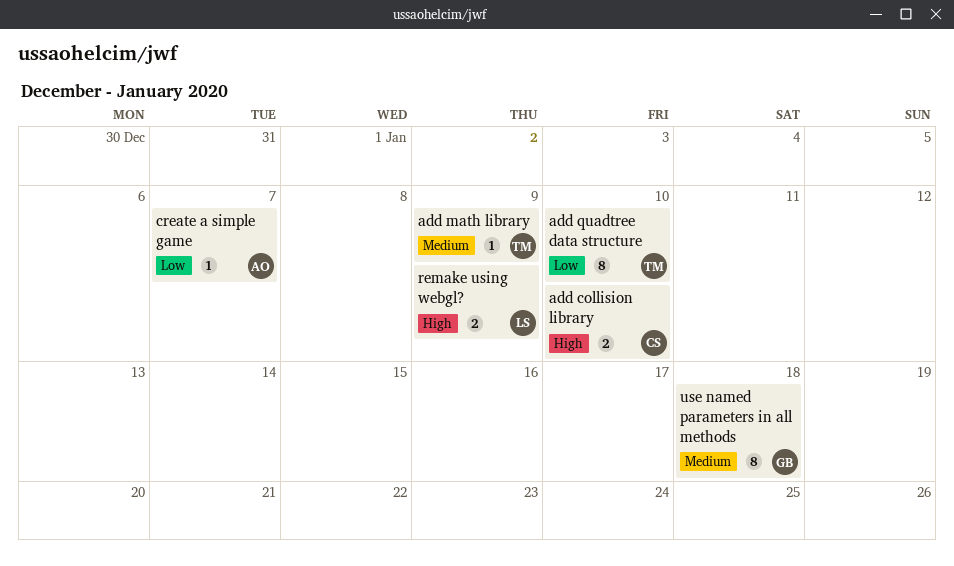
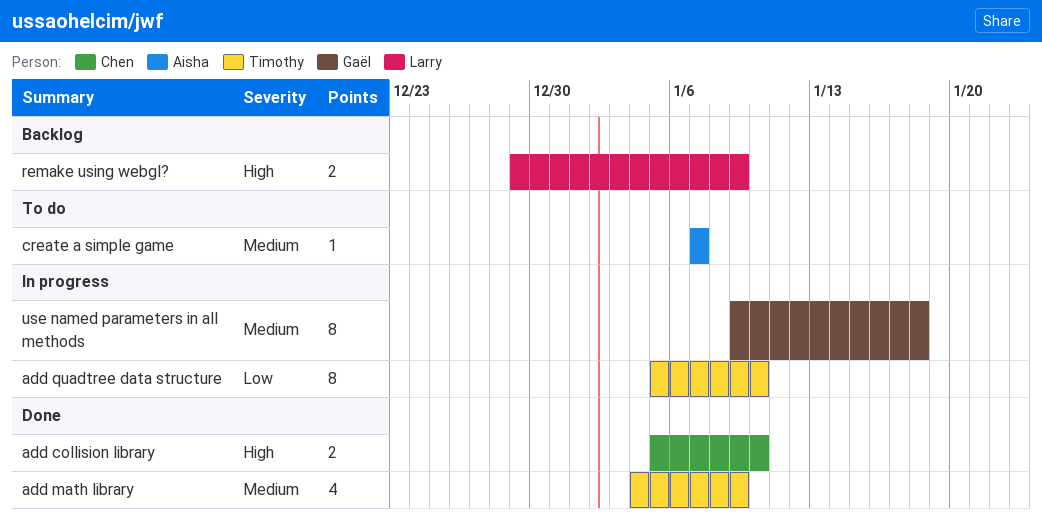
add math library, estimate: 1 -> 4
create a simple game, priority: Low -> Medium

